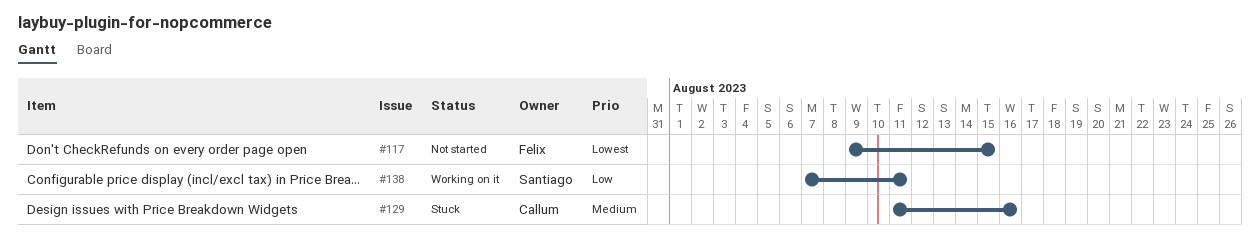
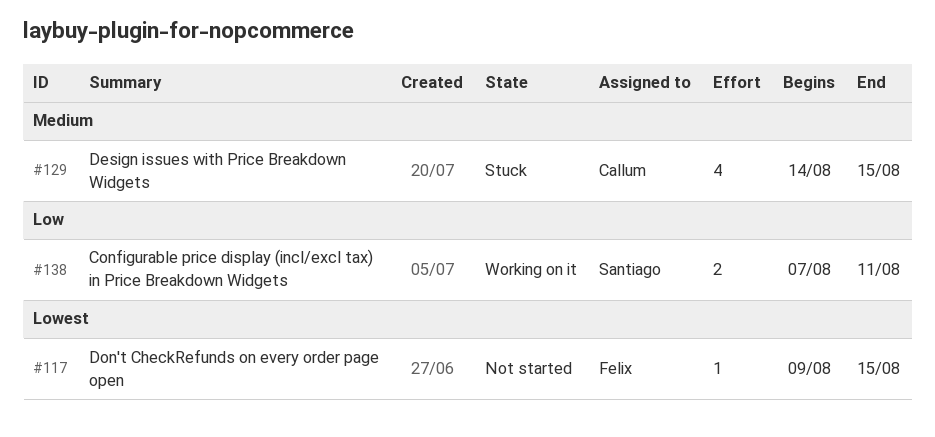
#129, start: Aug 11 -> Aug 14
#129, due: Aug 16 -> Aug 15

